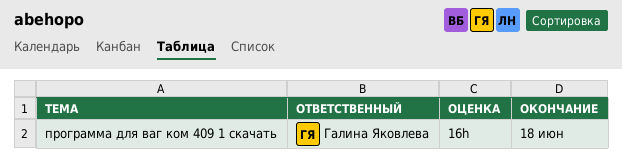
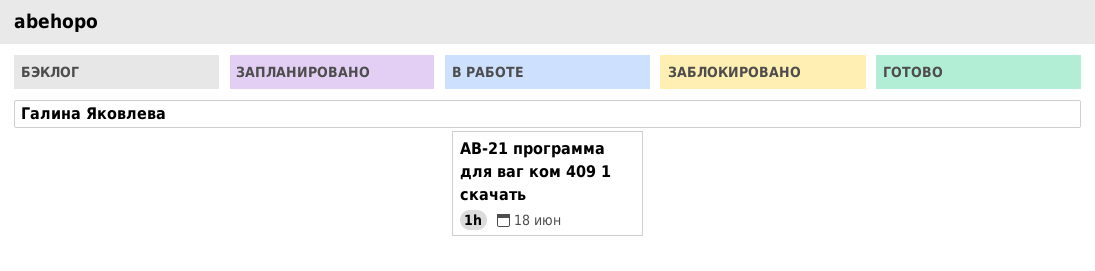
программа для ваг ком 409 1 скачать, estimate: 16h -> 1h

